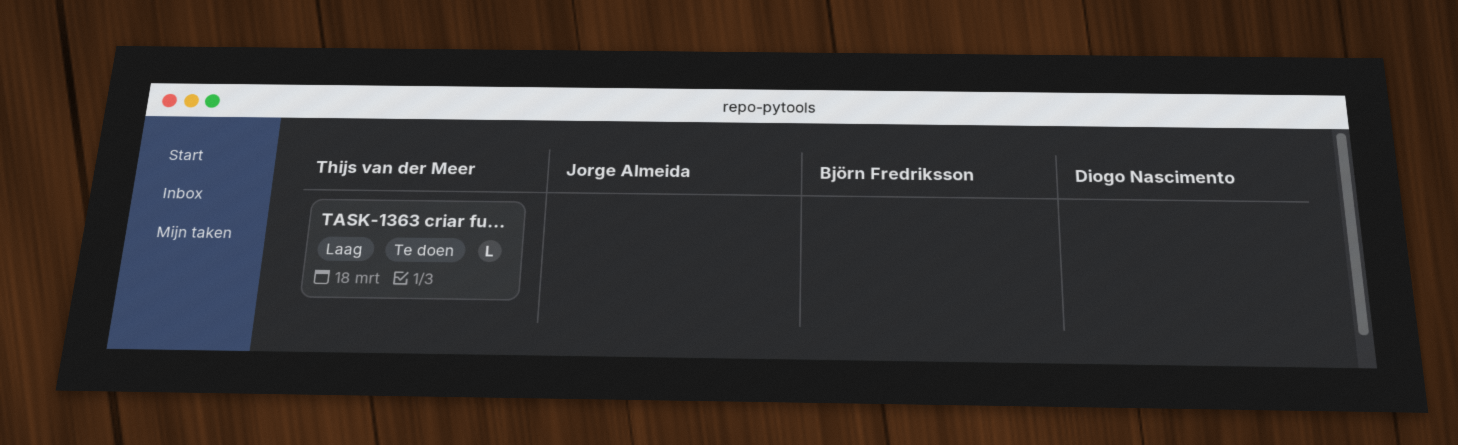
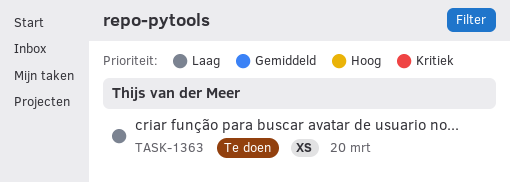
TASK-1363, estimate: L -> XS
TASK-1363, due: Mar 18 -> Mar 20

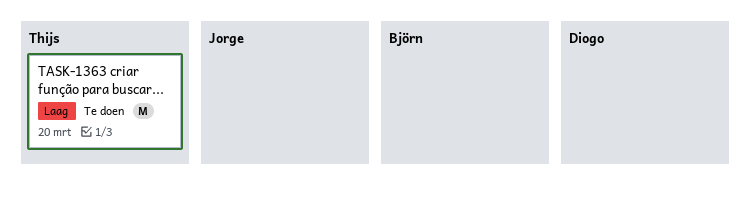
TASK-1363, estimate: XS -> M

